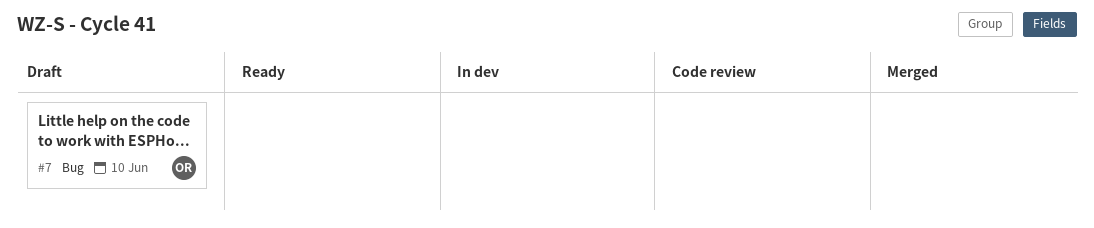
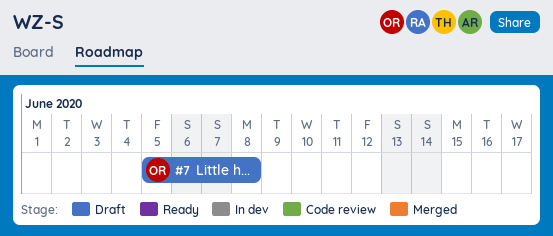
#7, due: Jun 10 -> Jun 8

